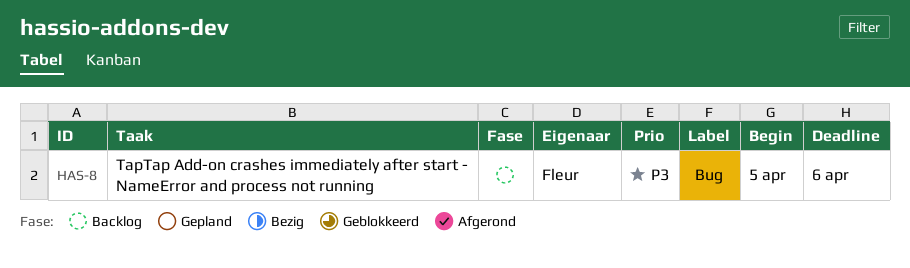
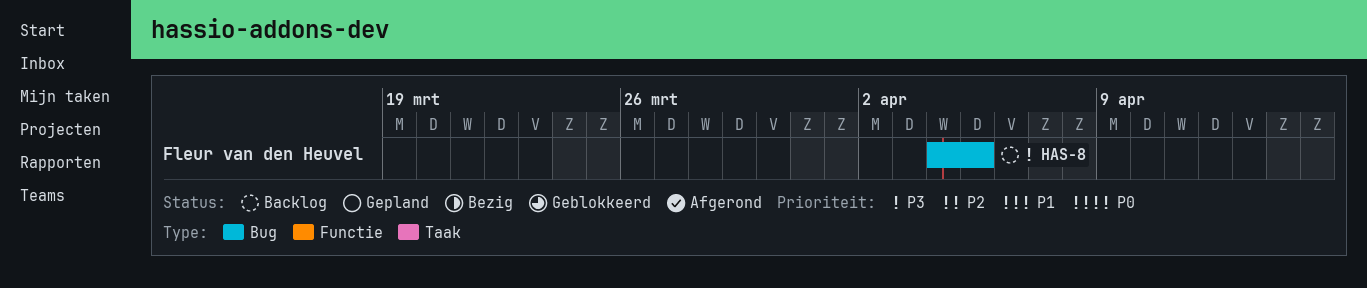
HAS-8, start: Apr 5 -> Apr 4
HAS-8, due: Apr 6 -> Apr 5

